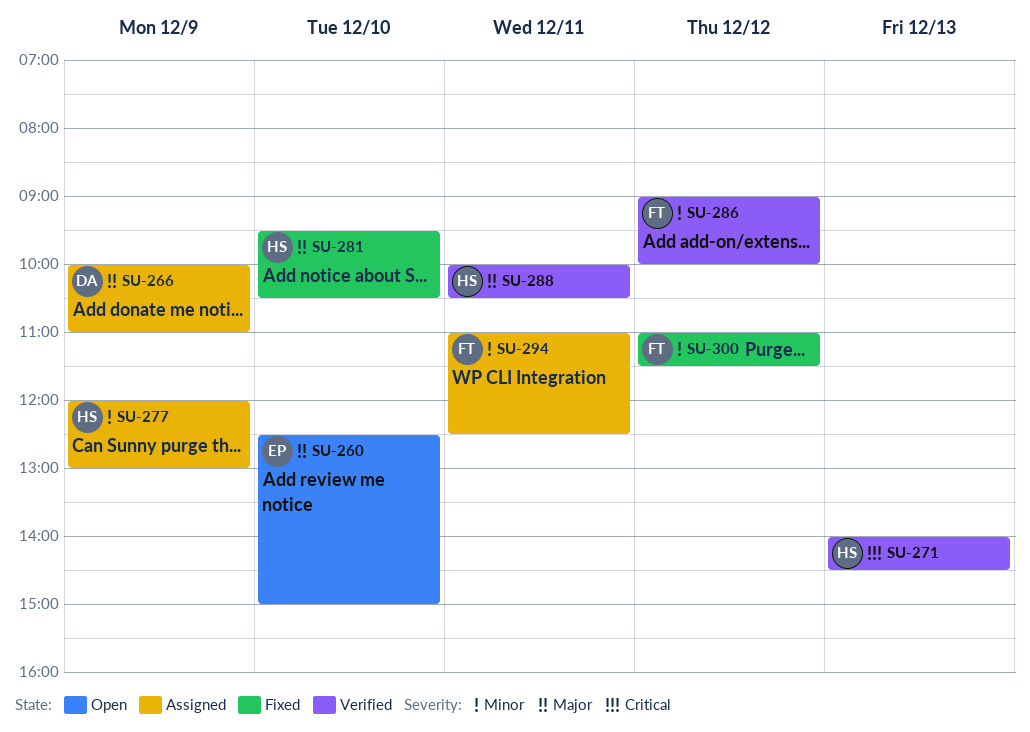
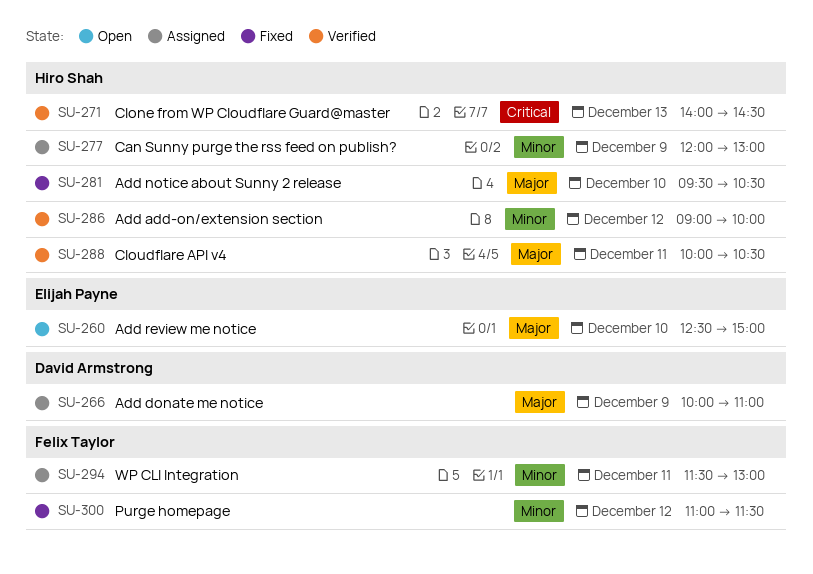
SU-286, owner: Felix Taylor -> Hiro Shah
SU-294, begins: 11:00 -> 11:30
SU-294, ends: 12:30 -> 13:00

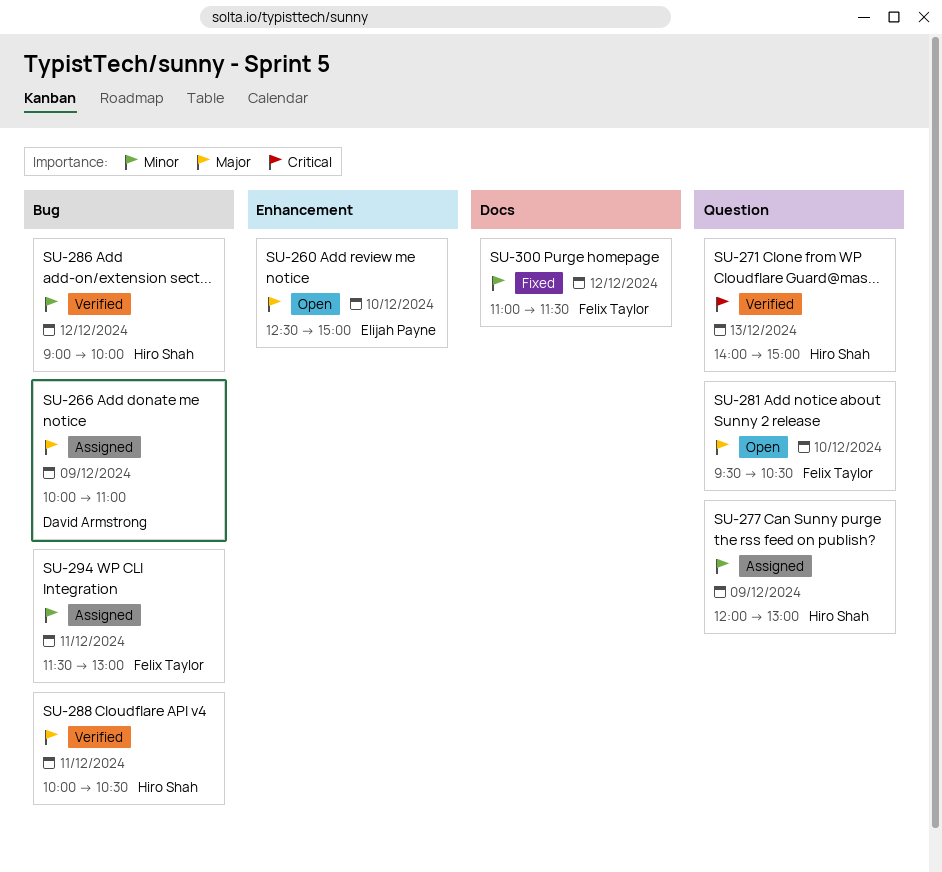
SU-271, ends: 14:30 -> 15:00
SU-281, status: Fixed -> Open
SU-281, owner: Hiro Shah -> Felix Taylor

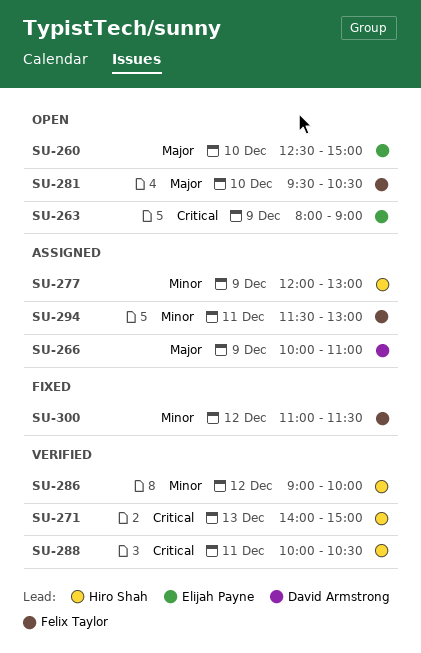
SU-263: none -> present
SU-288, priority: Major -> Critical

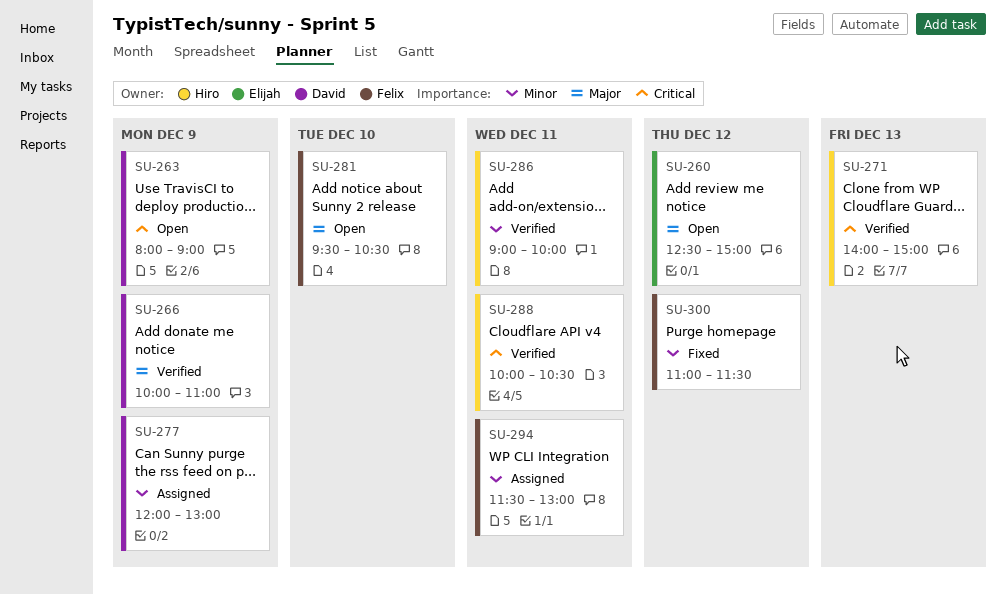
SU-260, day: Dec 10 -> Dec 12
SU-263, owner: Elijah Payne -> David Armstrong
SU-266, status: Assigned -> Verified
SU-277, owner: Hiro Shah -> David Armstrong
SU-286, day: Dec 12 -> Dec 11

